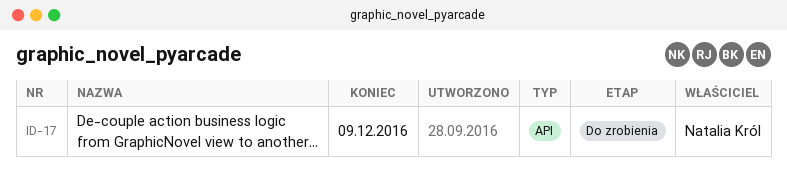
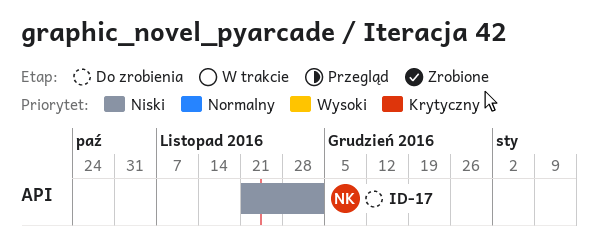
ID-17, due: Dec 9 -> Dec 2

